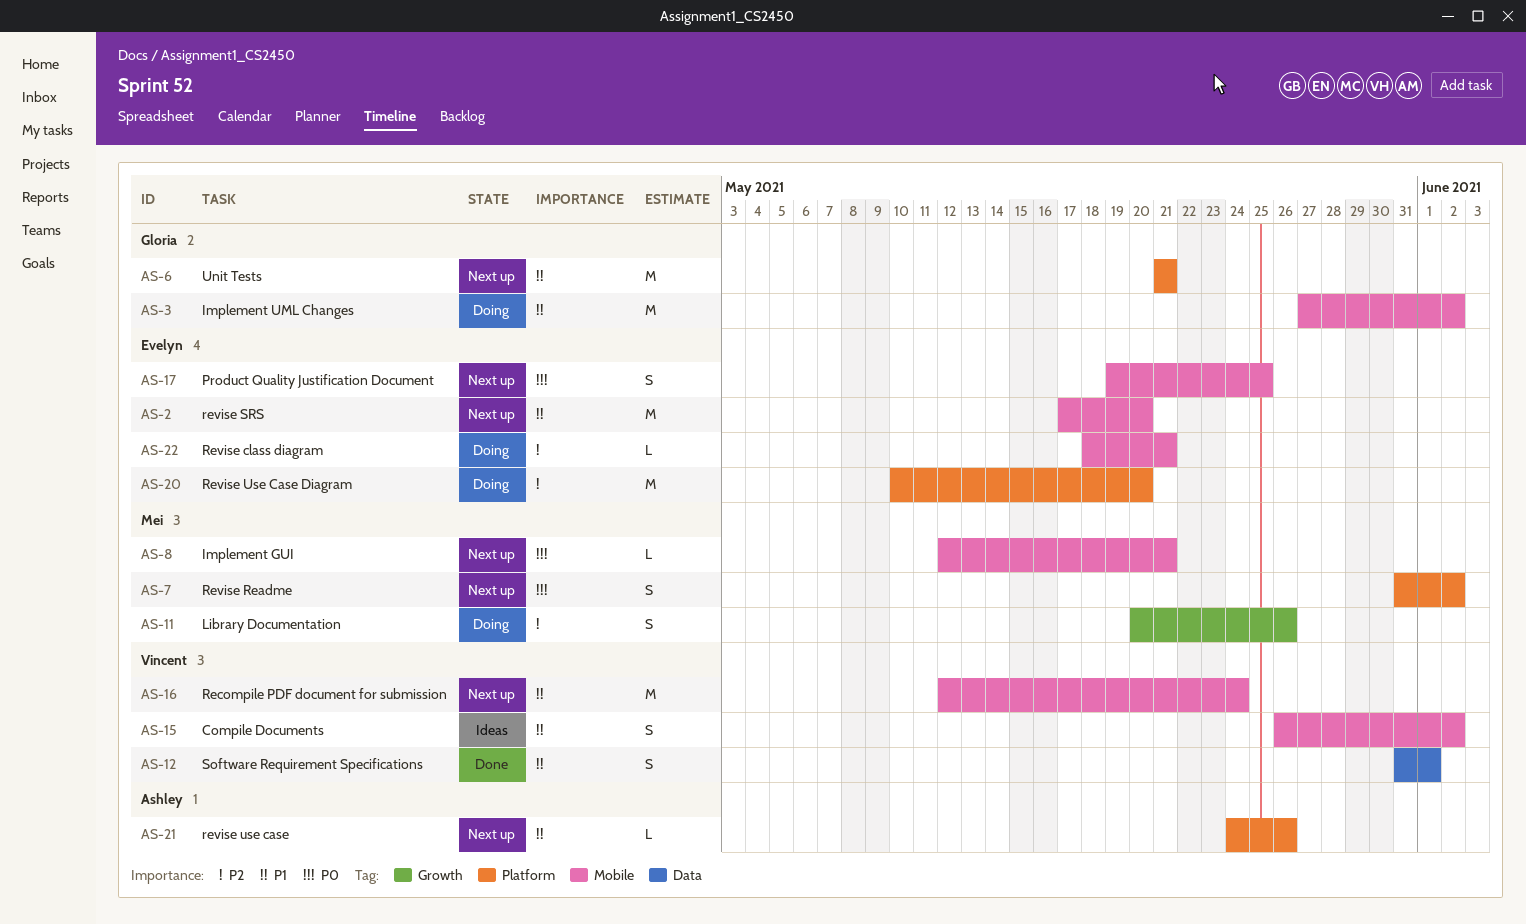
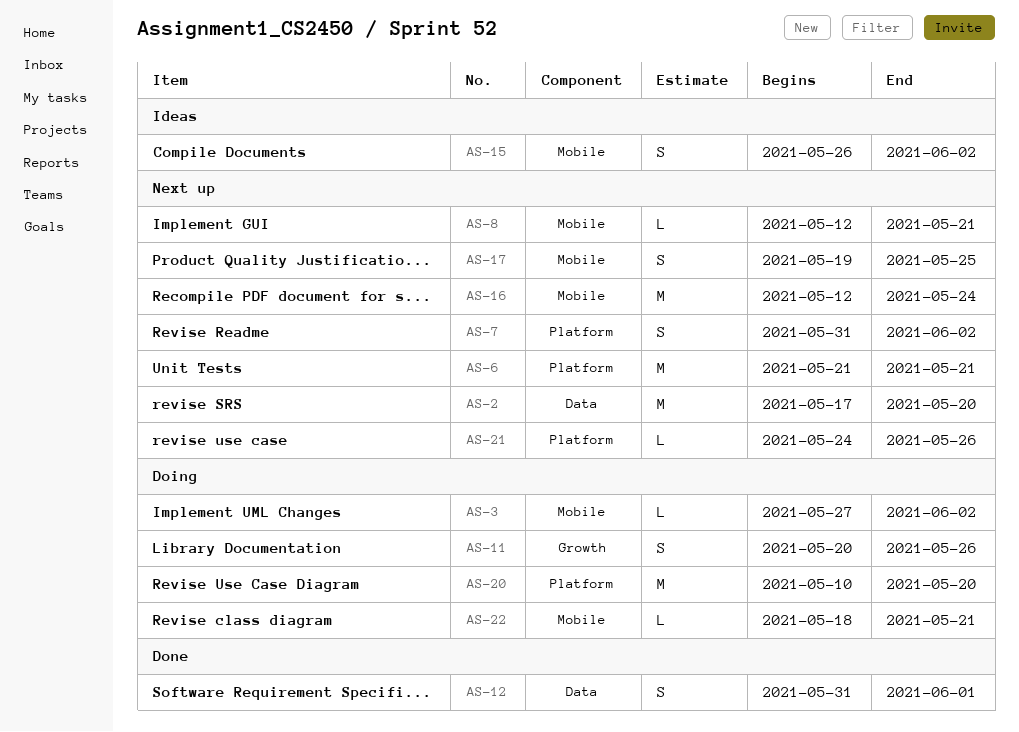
AS-2, label: Mobile -> Data
AS-3, estimate: M -> L

